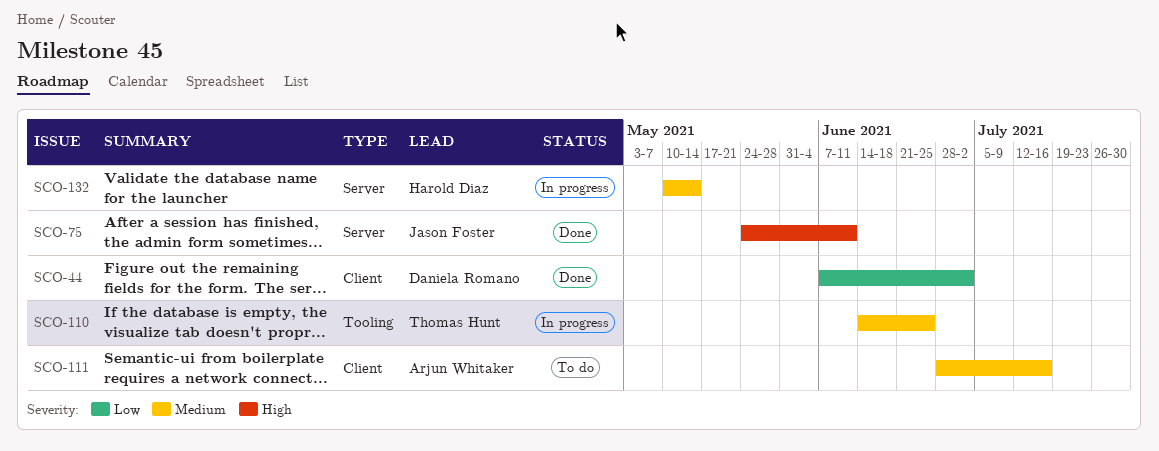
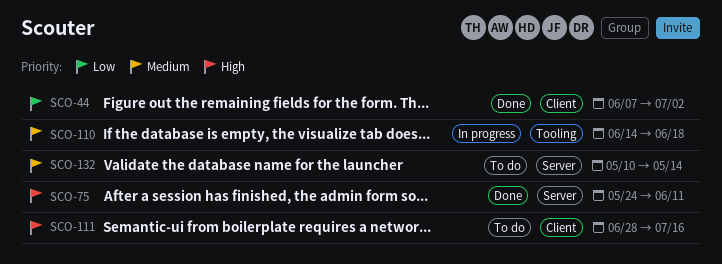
SCO-110, due: Jun 25 -> Jun 18
SCO-111, priority: Medium -> High
SCO-132, status: In progress -> To do

